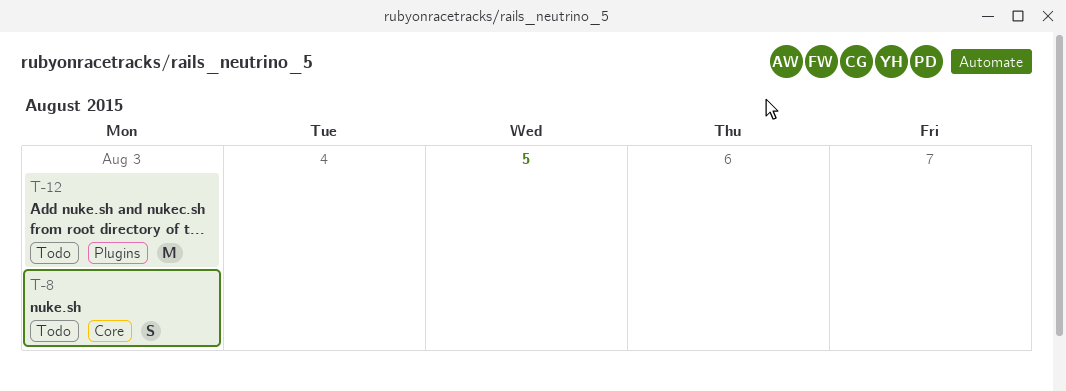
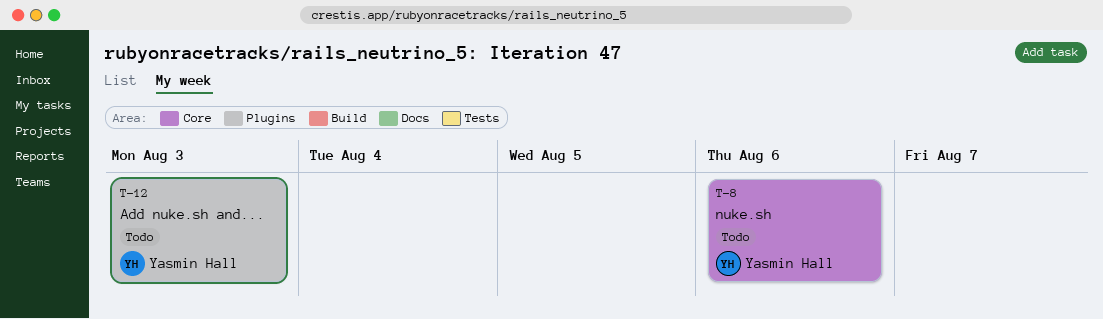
T-8, due: Aug 3 -> Aug 6

